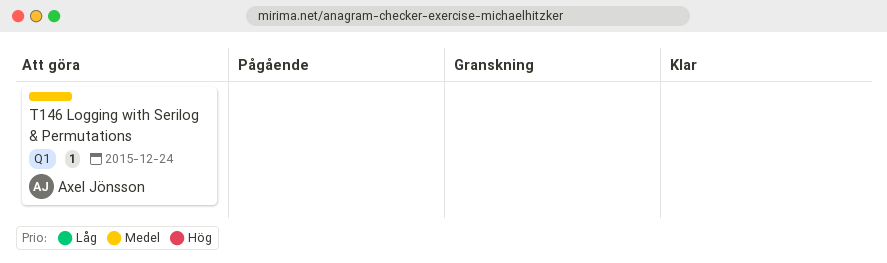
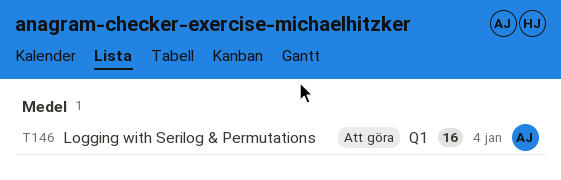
T146, estimate: 1 -> 16
T146, due: Dec 24 -> Jan 4

